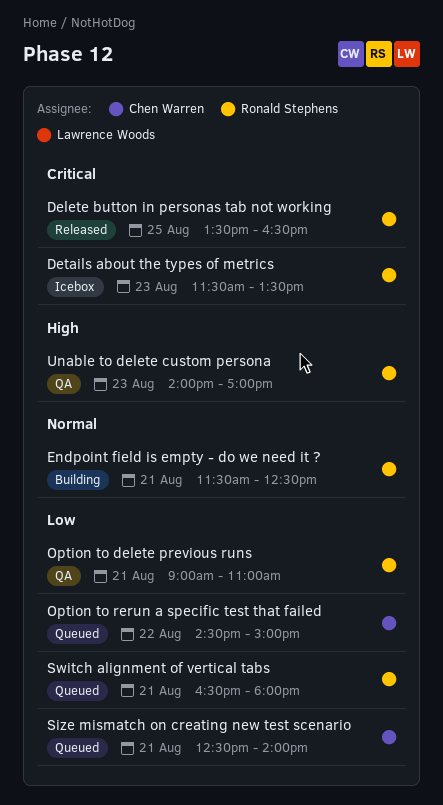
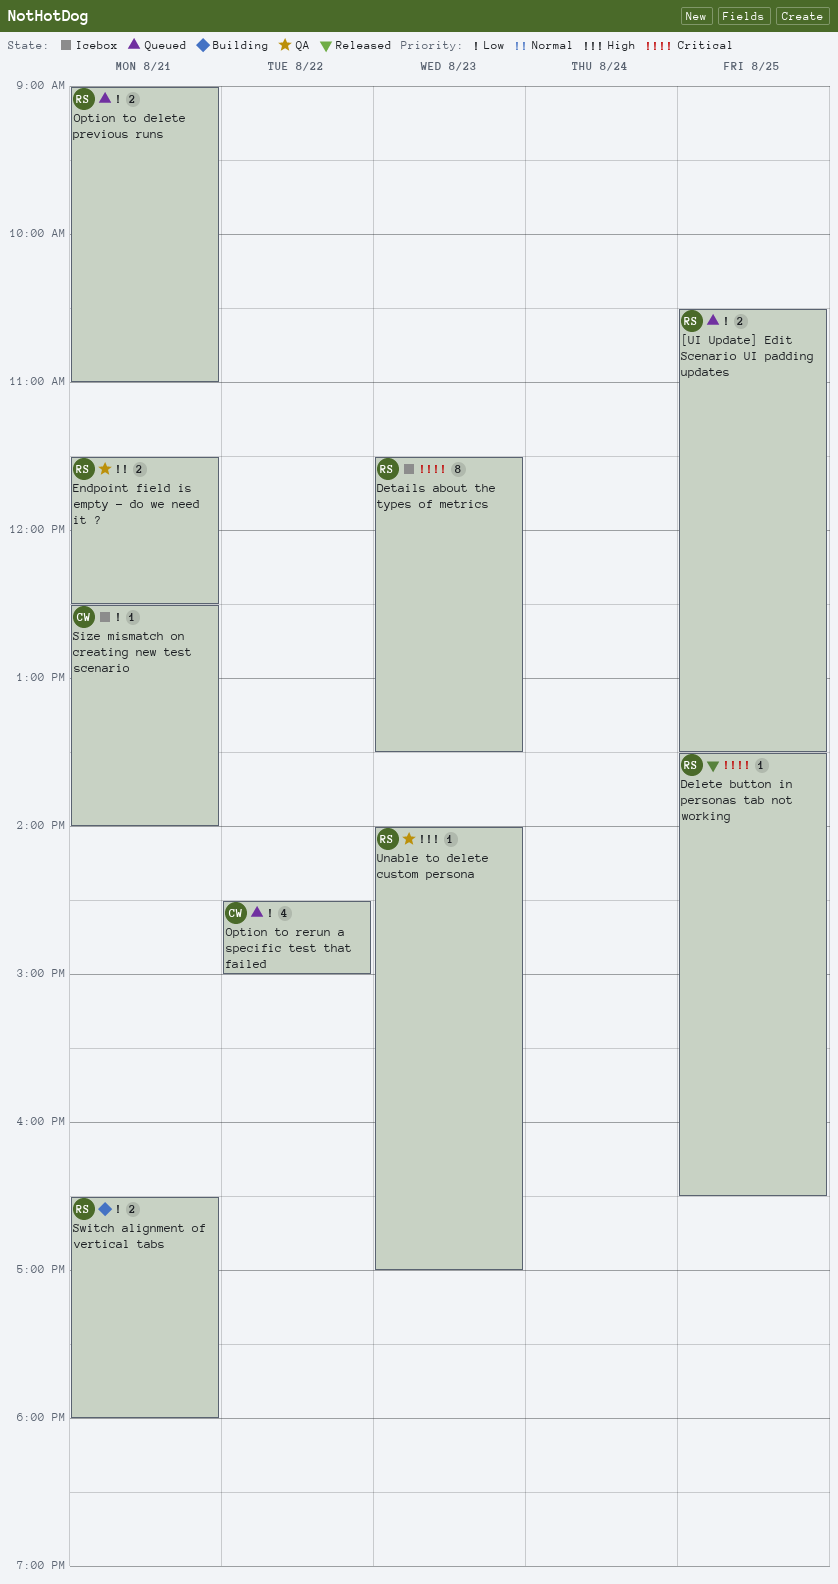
[UI Update] Edit Scenario UI padding updates: none -> present
Endpoint field is empty - do we need it ?, status: Building -> QA
Option to delete previous runs, status: QA -> Queued
Size mismatch on creating new test scenario, status: Queued -> Icebox
Switch alignment of vertical tabs, status: Queued -> Building

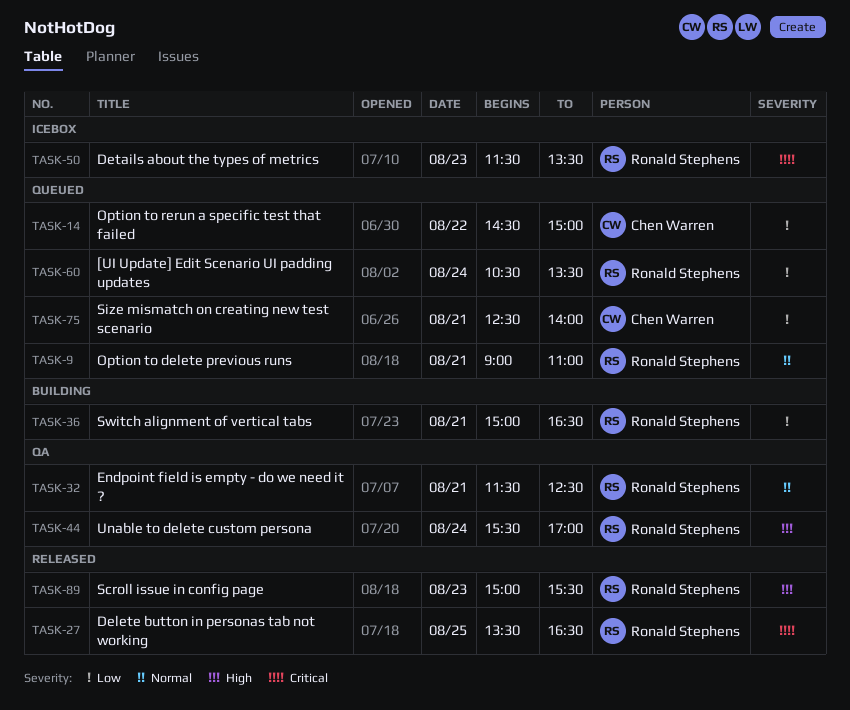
[UI Update] Edit Scenario UI padding updates, day: Aug 25 -> Aug 24
Option to delete previous runs, priority: Low -> Normal
Scroll issue in config page: none -> present
Size mismatch on creating new test scenario, status: Icebox -> Queued
Switch alignment of vertical tabs, begins: 16:30 -> 15:00
Switch alignment of vertical tabs, ends: 18:00 -> 16:30
Unable to delete custom persona, day: Aug 23 -> Aug 24
Unable to delete custom persona, begins: 14:00 -> 15:30

